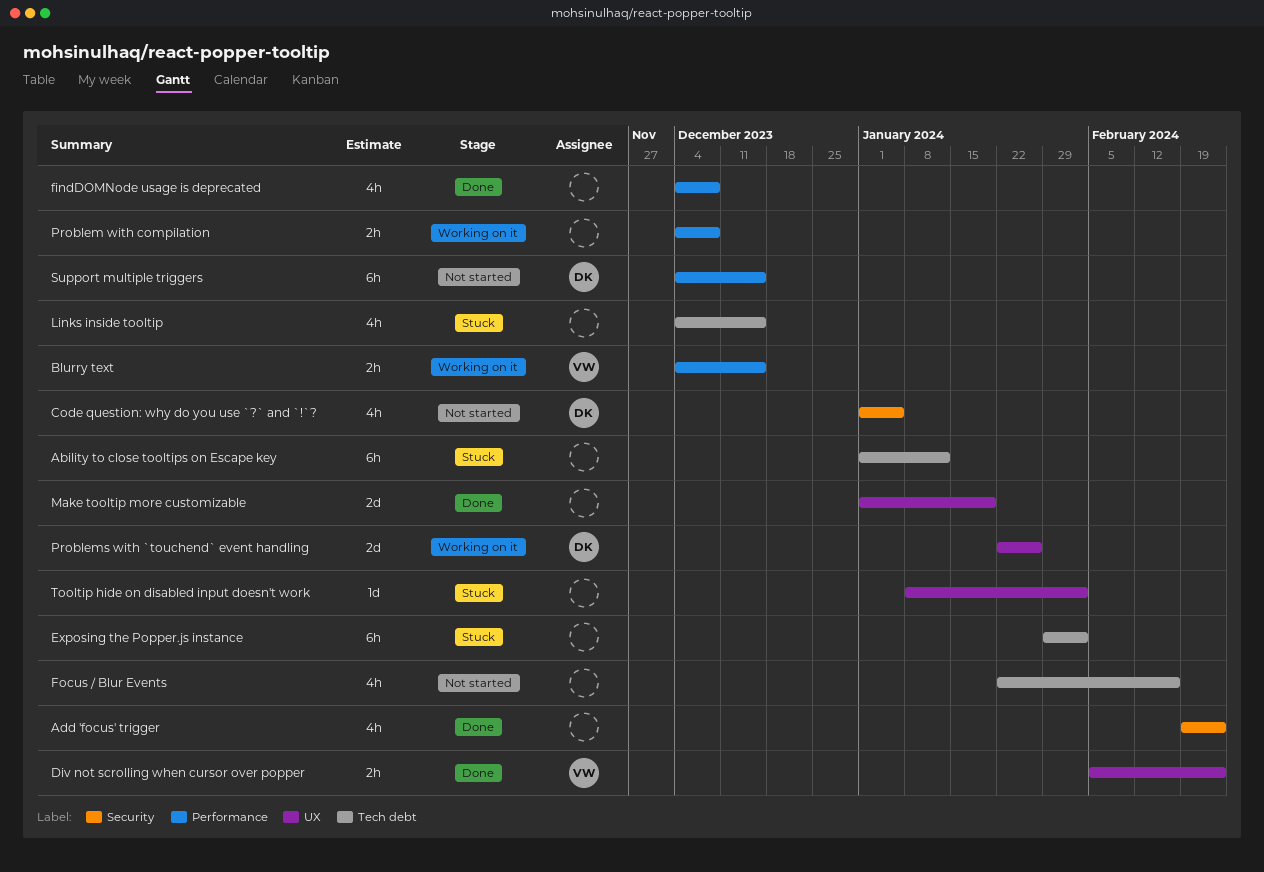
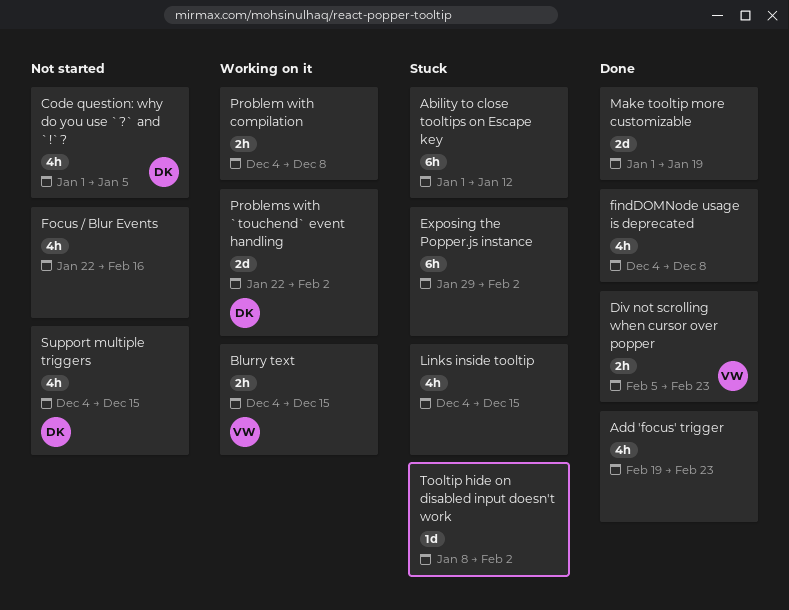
Problems with `touchend` event handling, due: Jan 26 -> Feb 2
Support multiple triggers, estimate: 6h -> 4h

